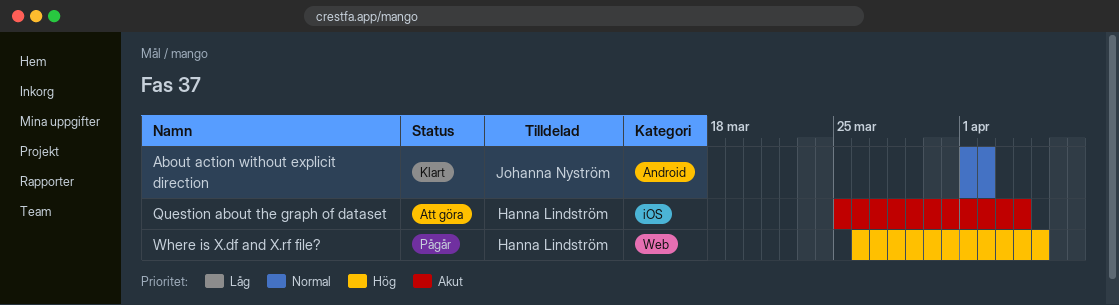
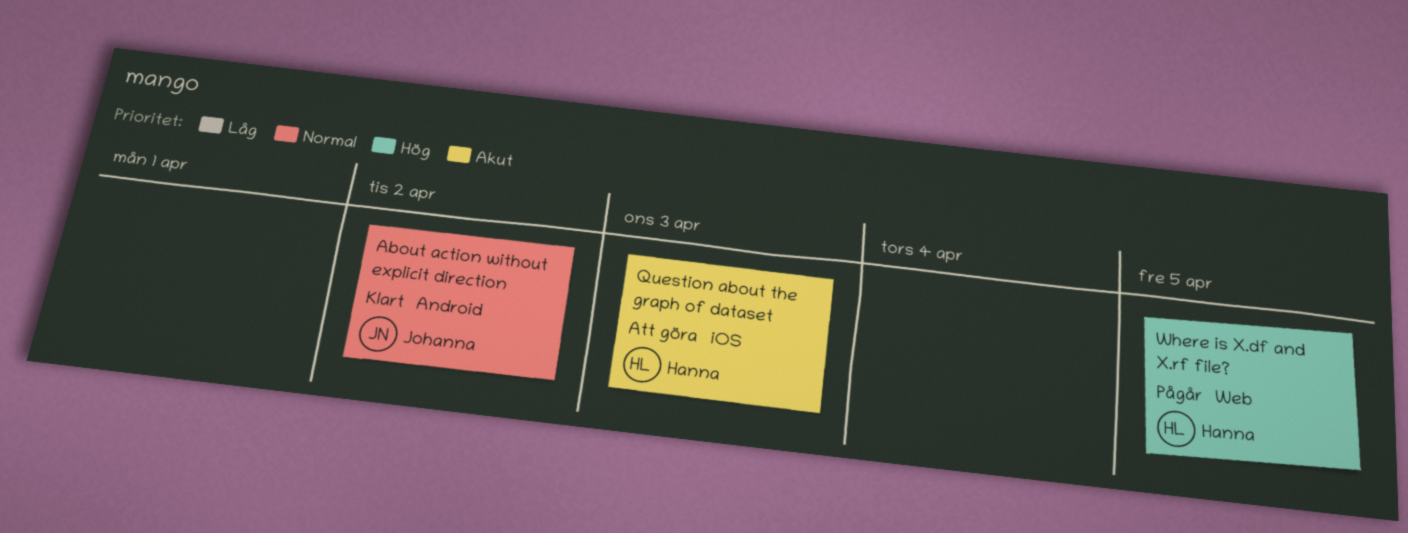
Question about the graph of dataset, due: Apr 4 -> Apr 3

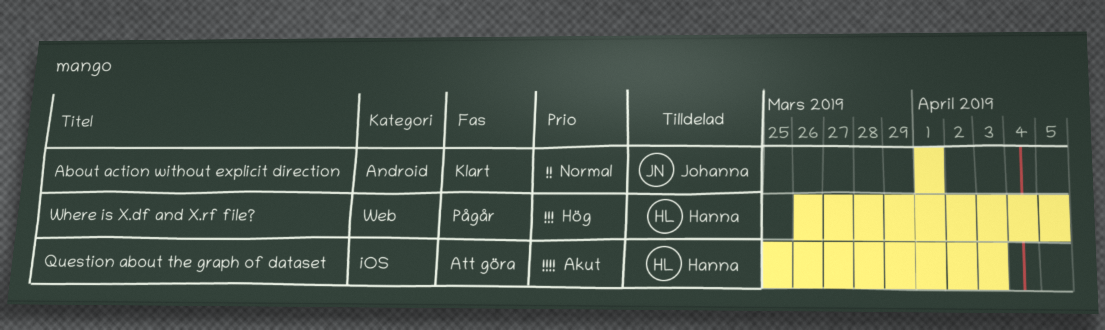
About action without explicit direction, due: Apr 2 -> Apr 1

